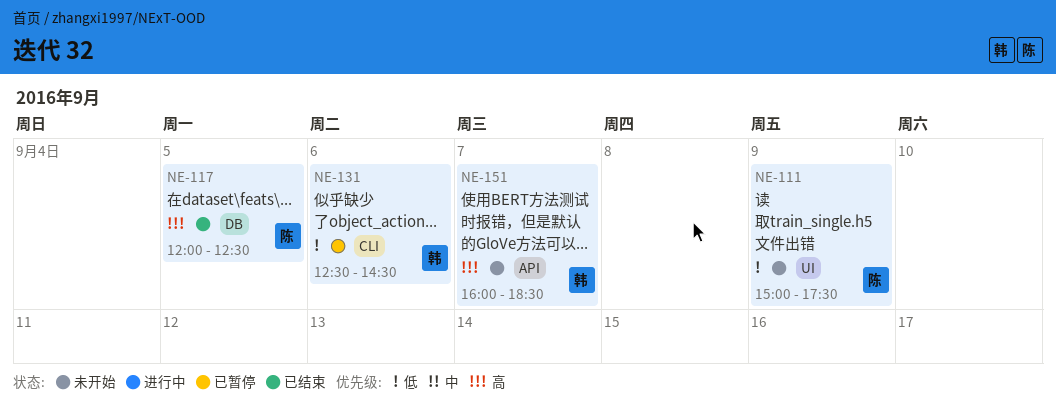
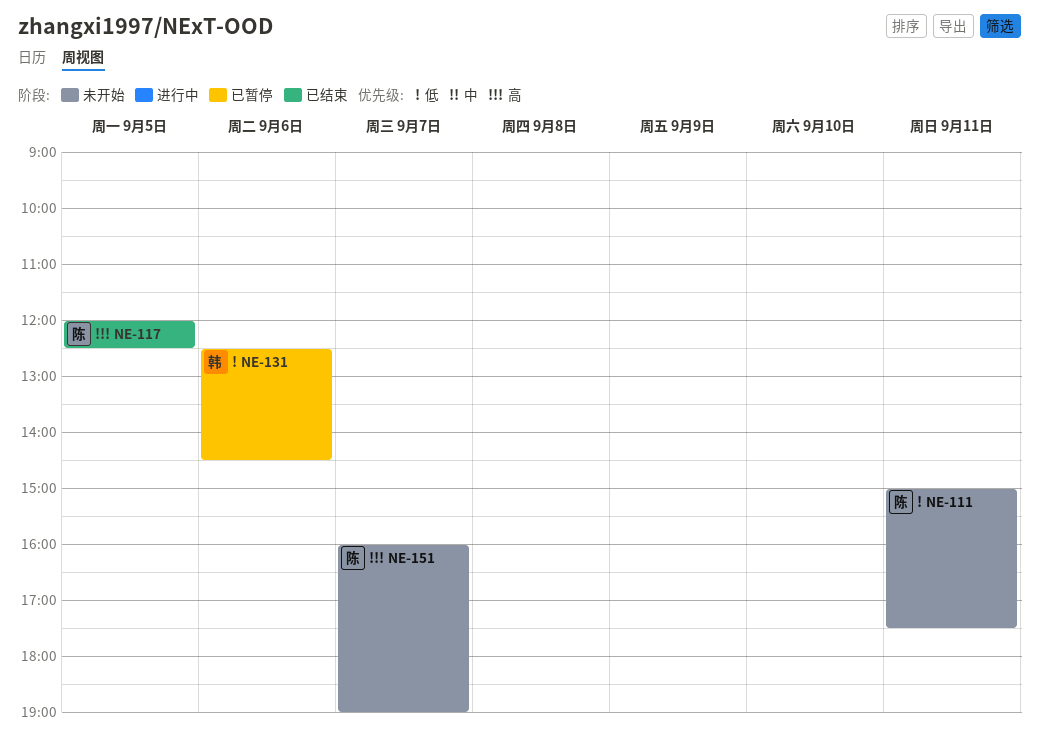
NE-111, day: Sep 9 -> Sep 11
NE-151, owner: 韩 -> 陈
NE-151, ends: 18:30 -> 19:00

